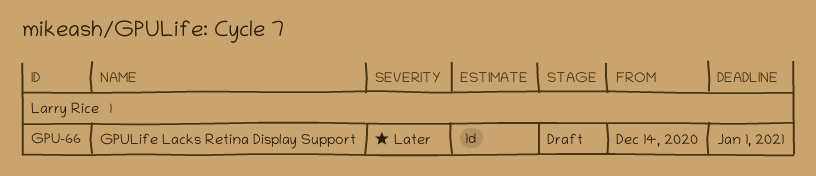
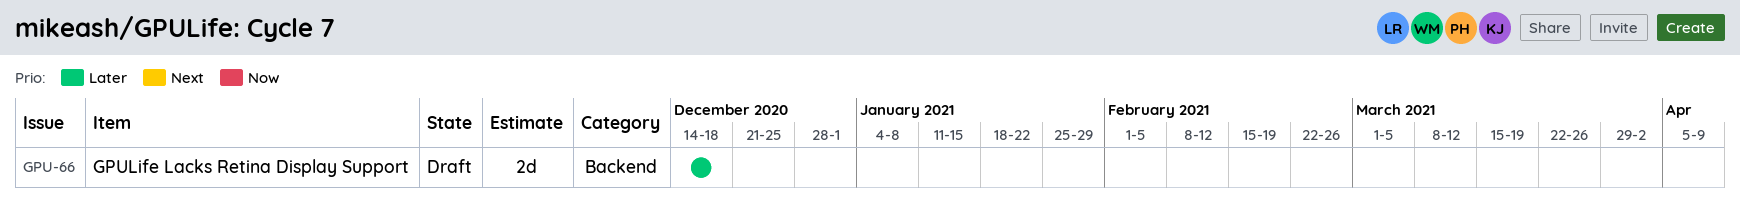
GPU-66, estimate: 1d -> 2d
GPU-66, due: Jan 1 -> Dec 18

